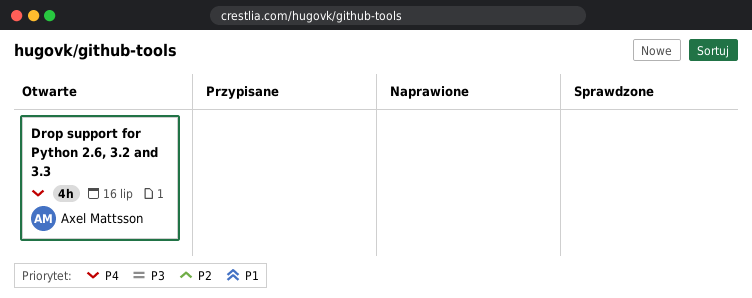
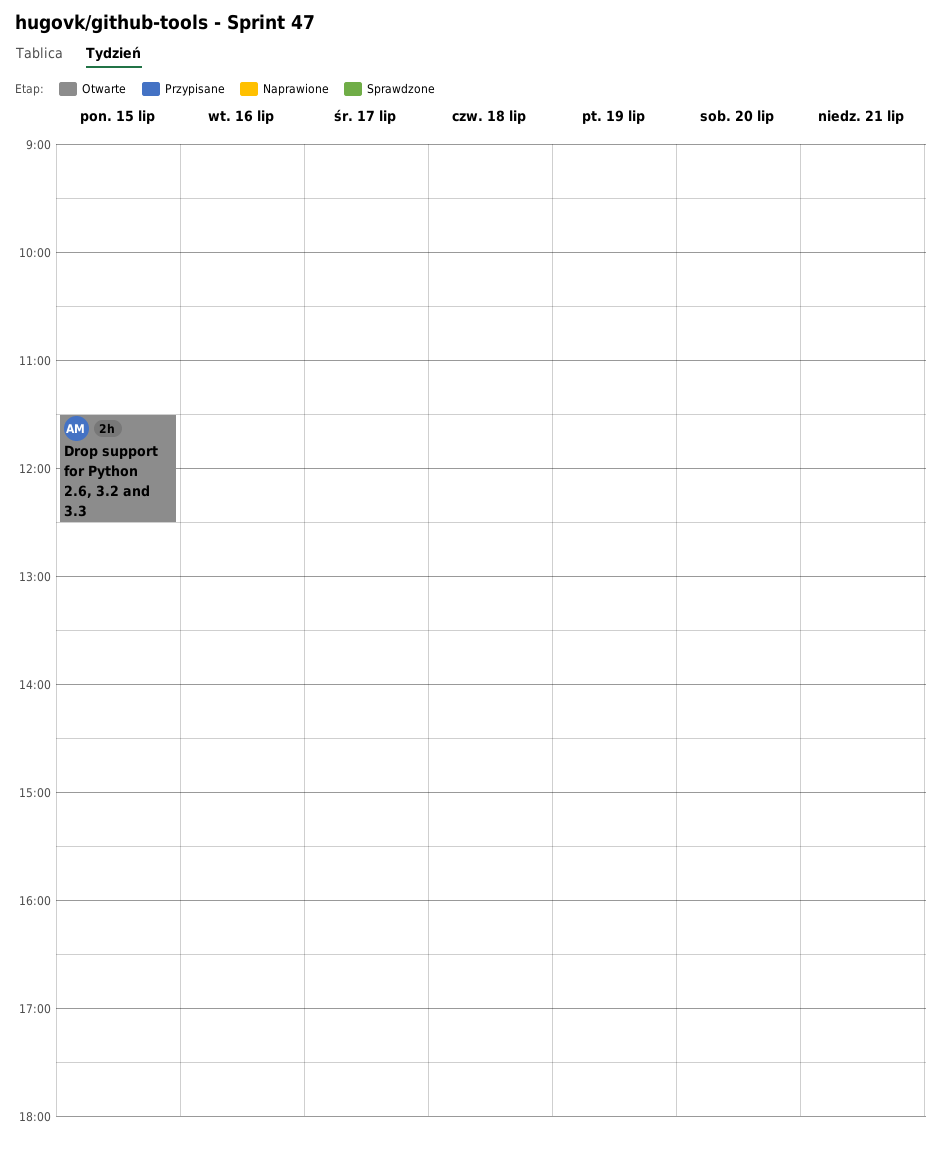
Drop support for Python 2.6, 3.2 and 3.3, estimate: 4h -> 2h
Drop support for Python 2.6, 3.2 and 3.3, day: Jul 16 -> Jul 15

